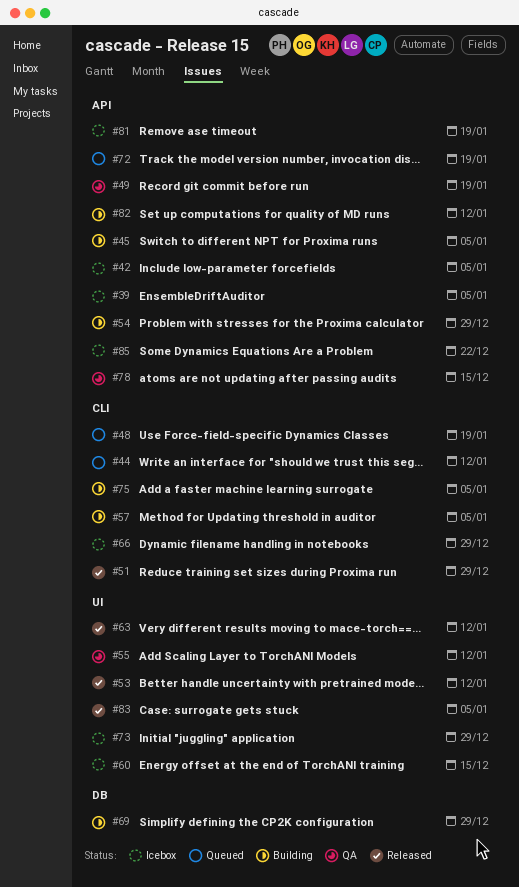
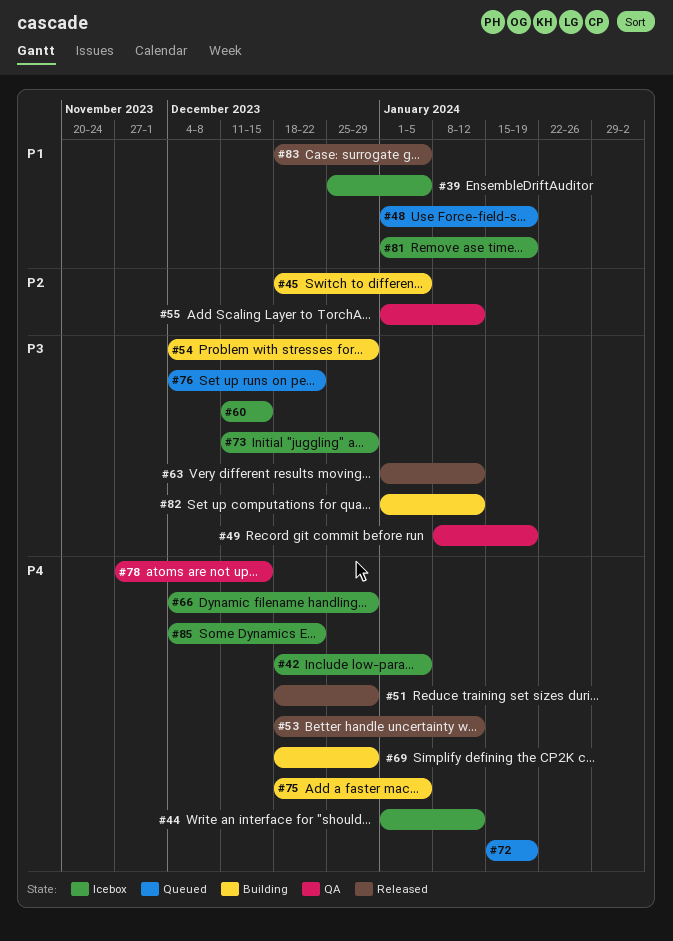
#44, status: Queued -> Icebox
#57: present -> none
#76: none -> present

